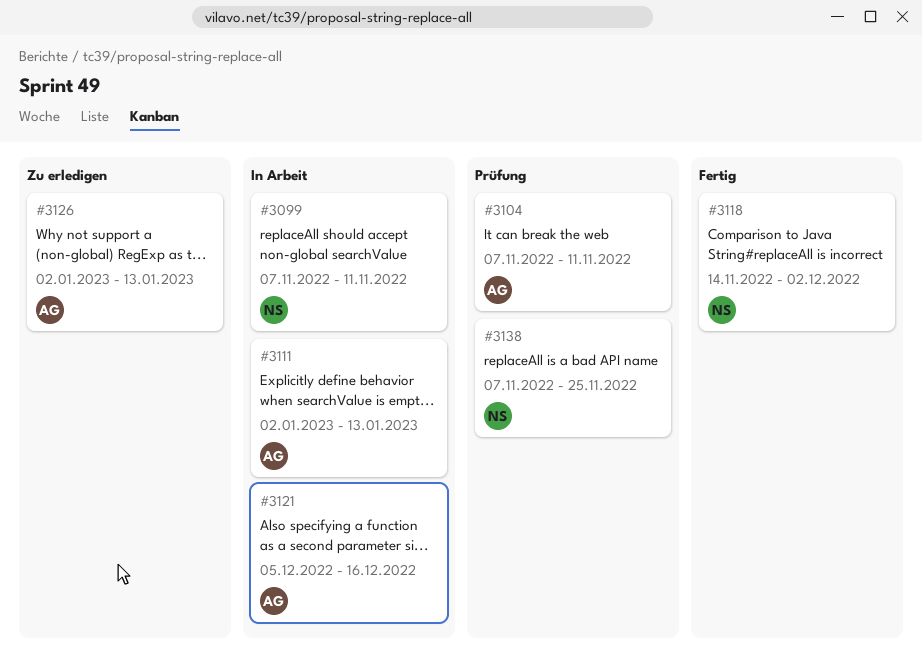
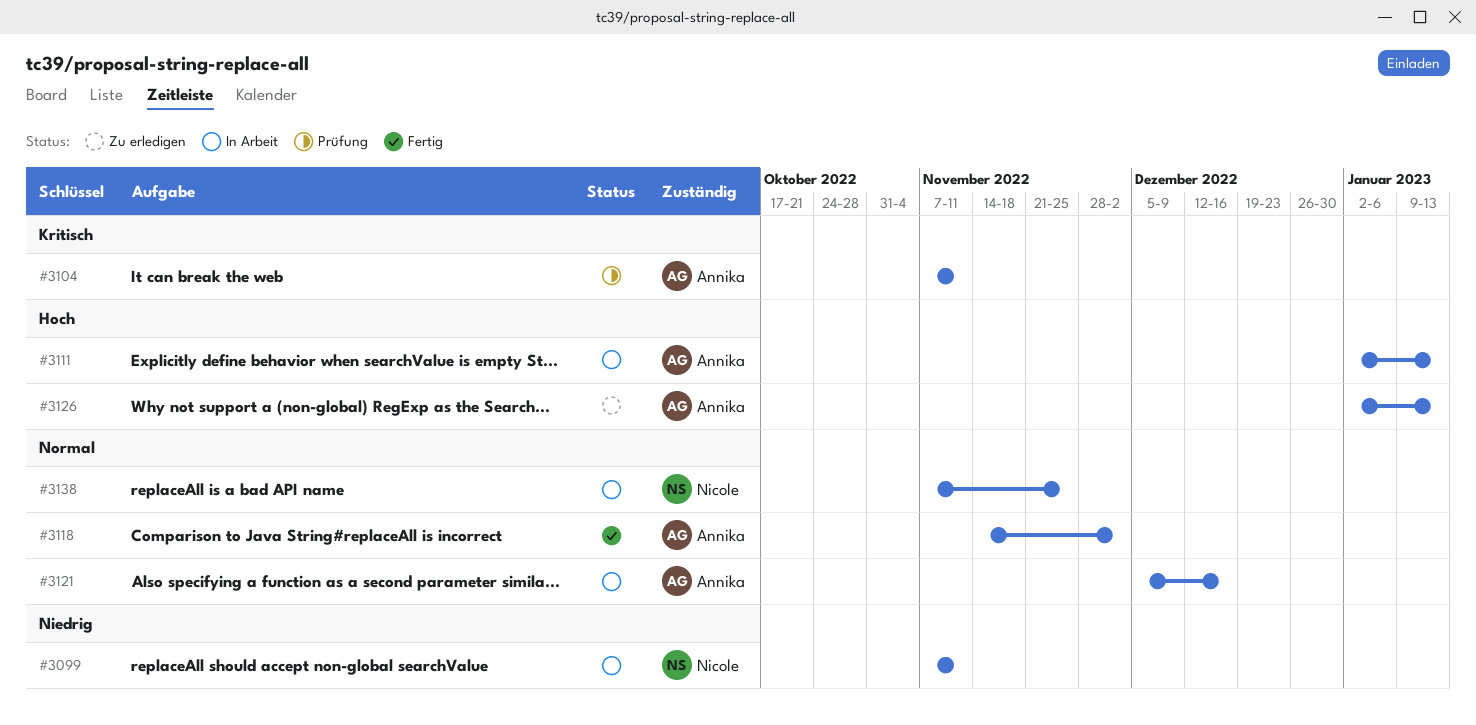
#3118, owner: Nicole -> Annika
#3138, status: Prüfung -> In Arbeit

